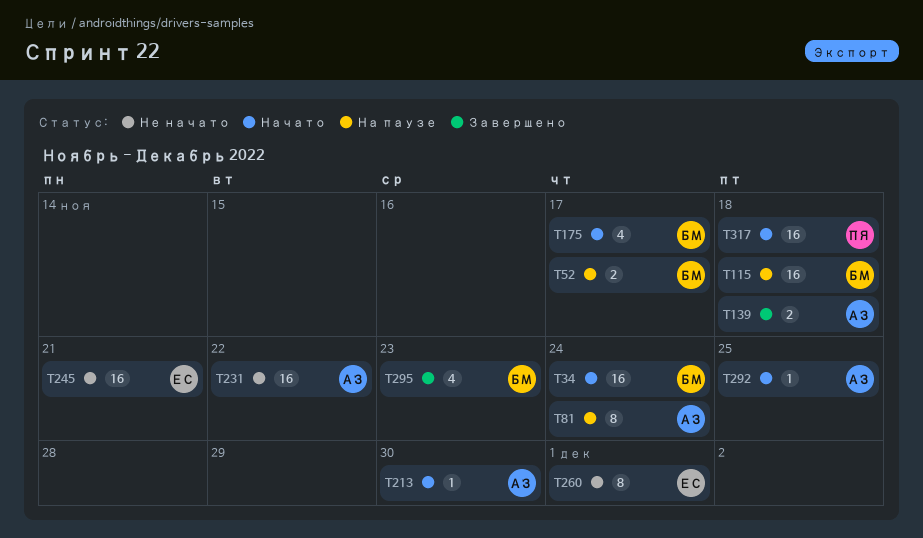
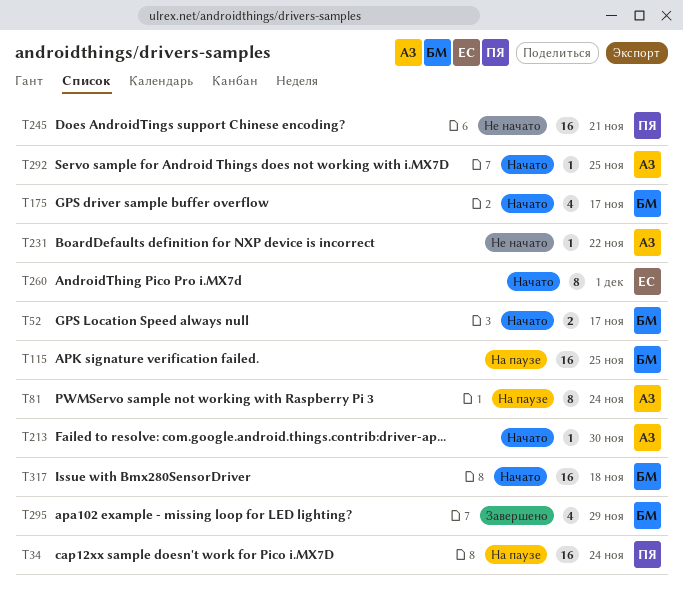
T34, status: Начато -> На паузе
T34, owner: БМ -> ПЯ
T52, status: На паузе -> Начато
T115, due: Nov 18 -> Nov 25
T139: present -> none
T231, estimate: 16 -> 1
T245, owner: ЕС -> ПЯ
T260, status: Не начато -> Начато
T295, due: Nov 23 -> Nov 29
T317, owner: ПЯ -> БМ

